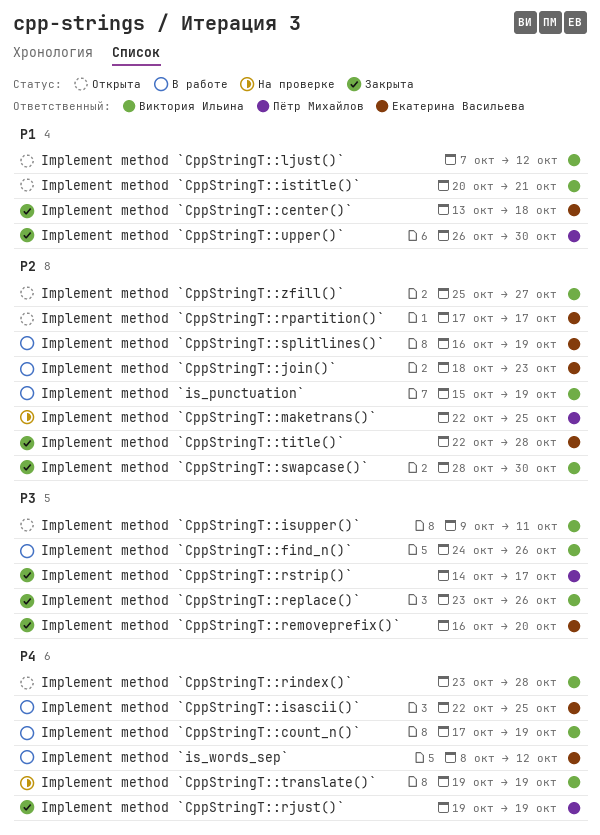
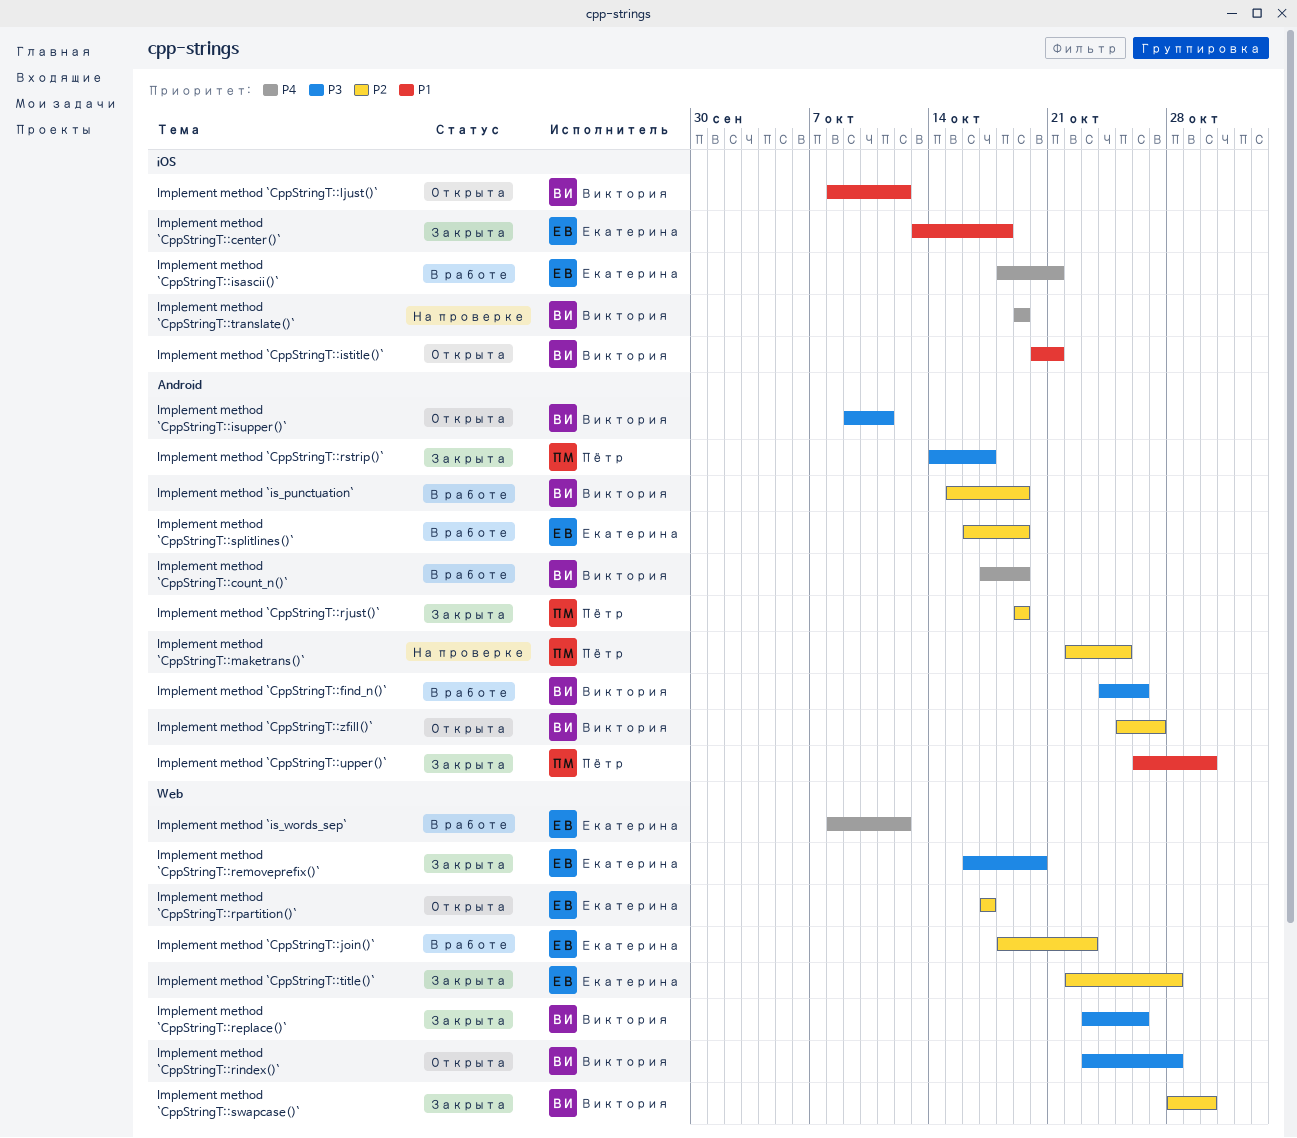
Implement method `CppStringT::isascii()`, start: Oct 22 -> Oct 18
Implement method `CppStringT::isascii()`, due: Oct 25 -> Oct 21
Implement method `CppStringT::ljust()`, start: Oct 7 -> Oct 8
Implement method `CppStringT::rindex()`, priority: P4 -> P3
Implement method `CppStringT::rjust()`, priority: P4 -> P2

